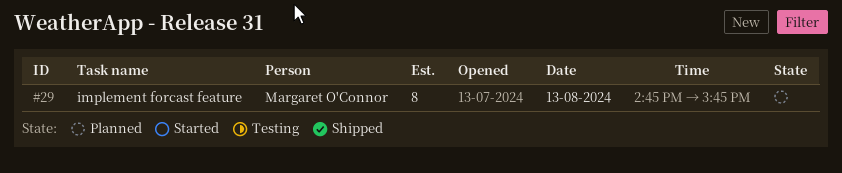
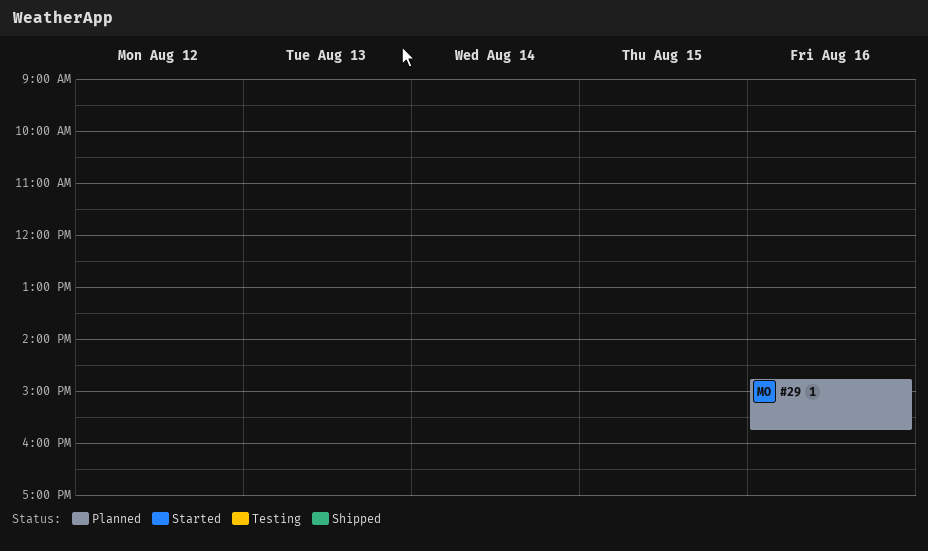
#29, estimate: 8 -> 1
#29, day: Aug 13 -> Aug 16

